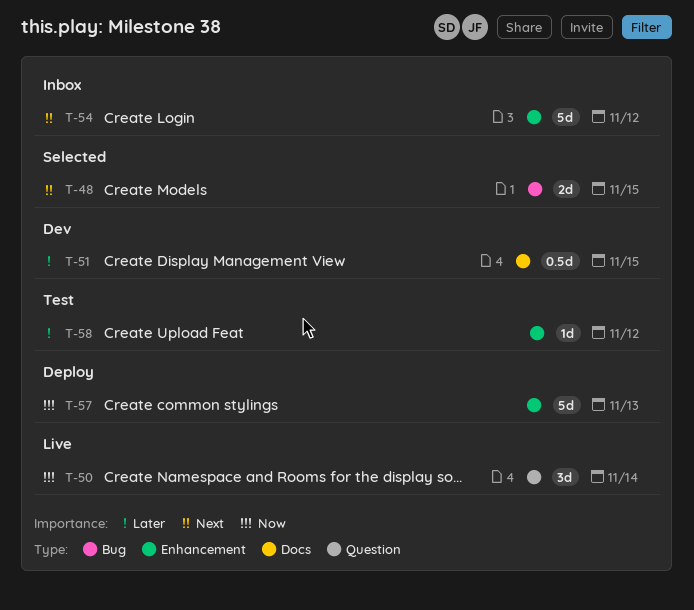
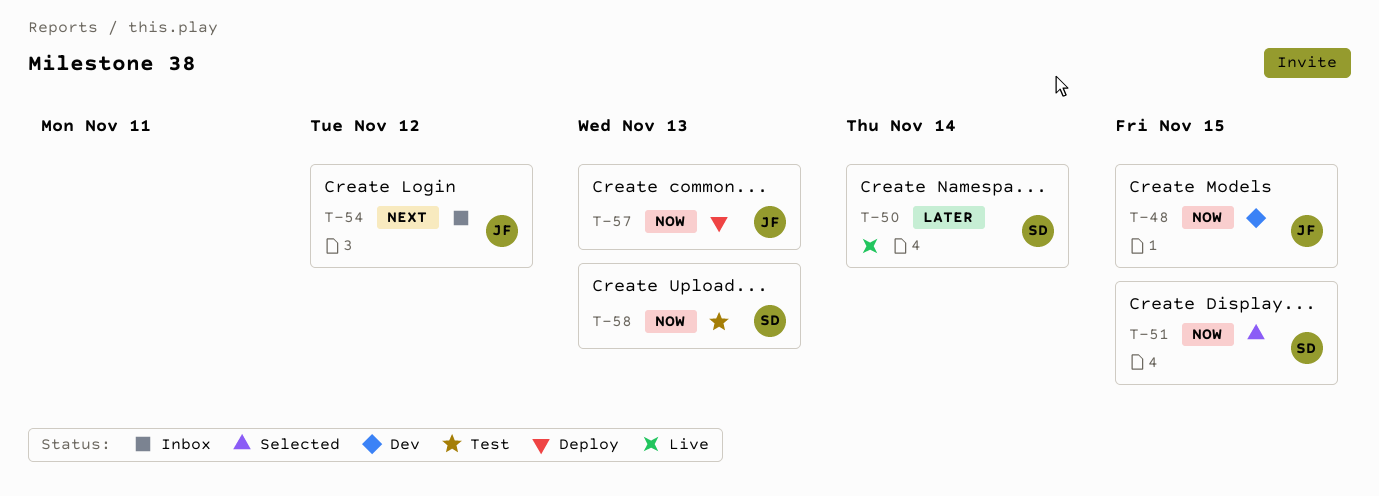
T-48, status: Selected -> Dev
T-48, priority: Next -> Now
T-50, priority: Now -> Later
T-51, status: Dev -> Selected
T-51, priority: Later -> Now
T-58, priority: Later -> Now
T-58, due: Nov 12 -> Nov 13

